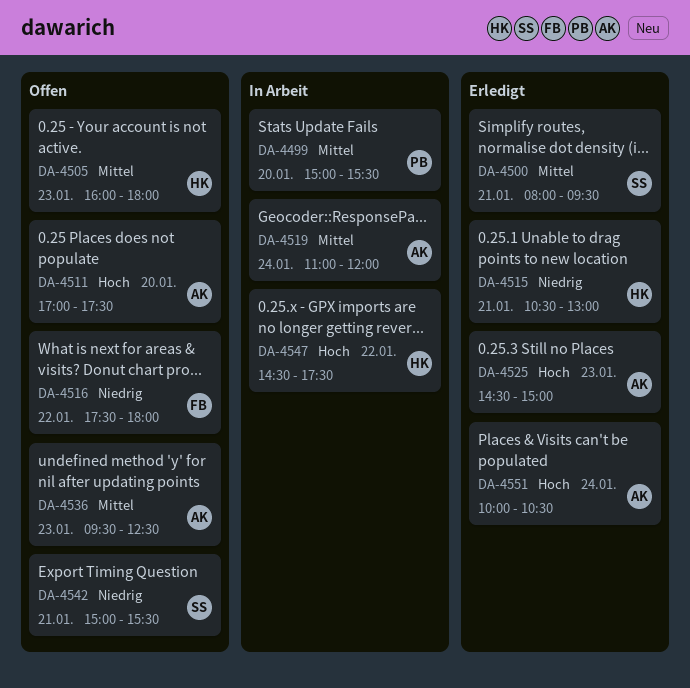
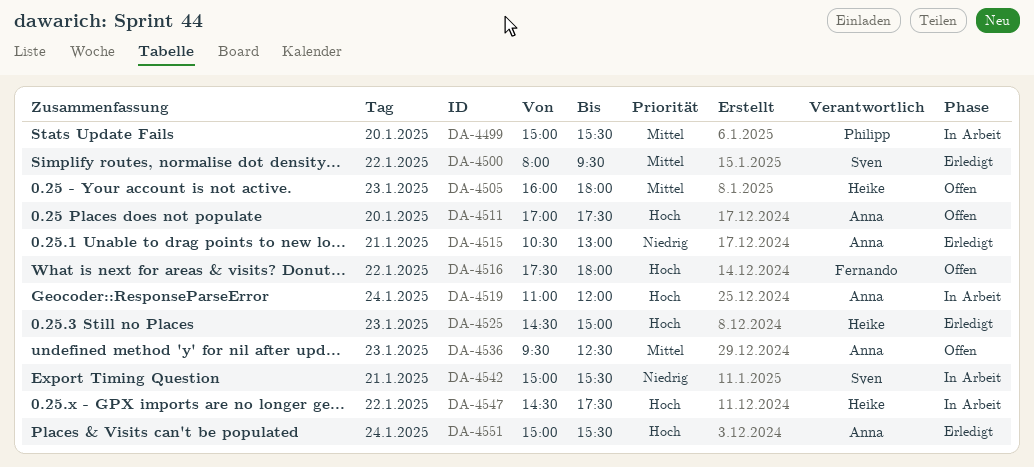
DA-4500, day: Jan 21 -> Jan 22
DA-4515, owner: Heike -> Anna
DA-4516, priority: Niedrig -> Hoch
DA-4519, priority: Mittel -> Hoch
DA-4525, owner: Anna -> Heike
DA-4542, status: Offen -> In Arbeit
DA-4551, begins: 10:00 -> 15:00
DA-4551, ends: 10:30 -> 15:30

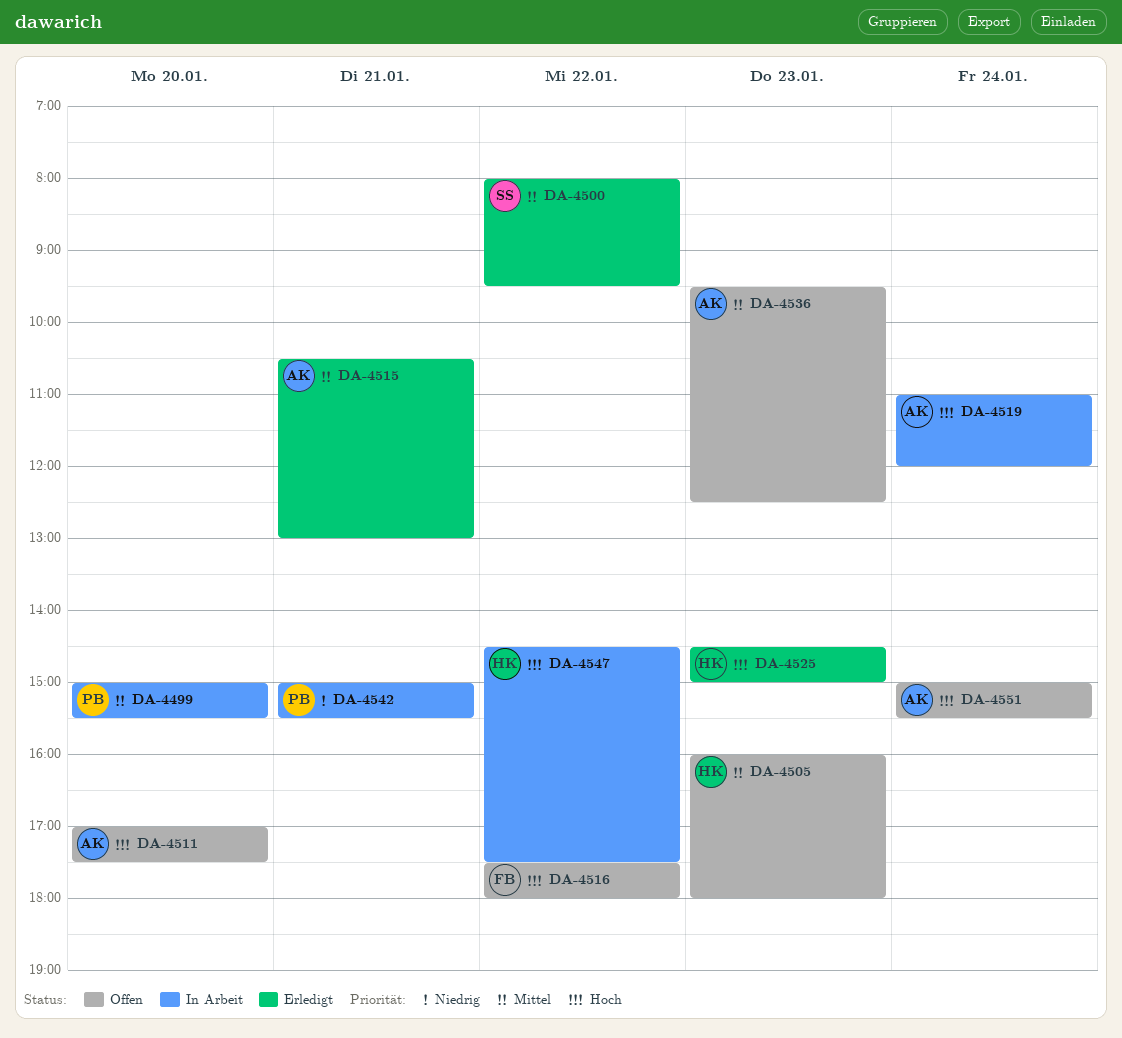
DA-4515, priority: Niedrig -> Mittel
DA-4542, owner: Sven -> Philipp
DA-4551, status: Erledigt -> Offen

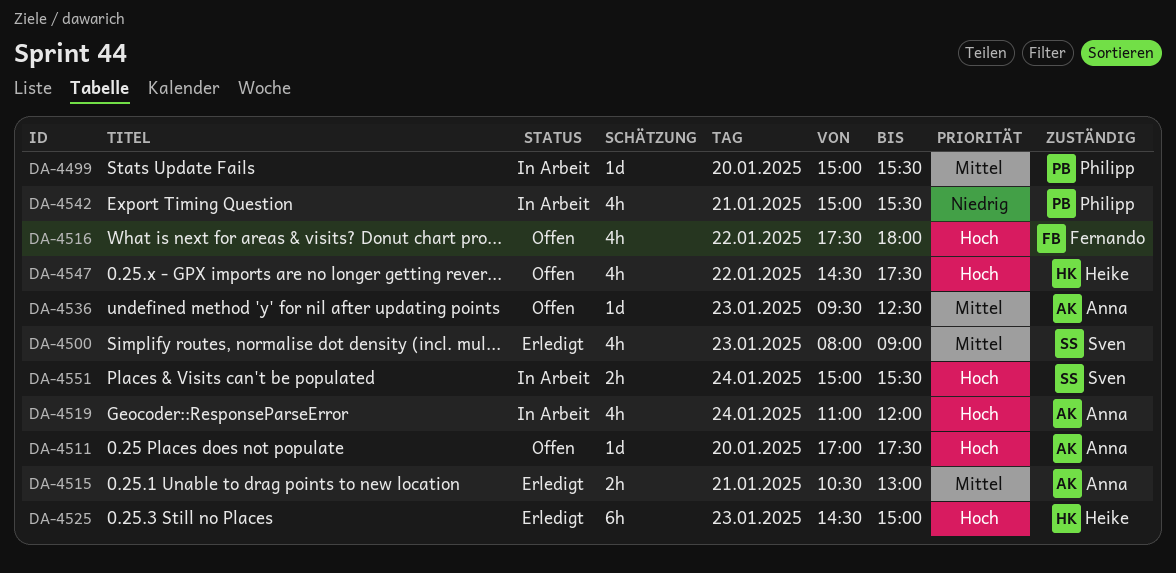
DA-4500, day: Jan 22 -> Jan 23
DA-4500, ends: 09:30 -> 09:00
DA-4505: present -> none
DA-4547, status: In Arbeit -> Offen
DA-4551, status: Offen -> In Arbeit
DA-4551, owner: Anna -> Sven

